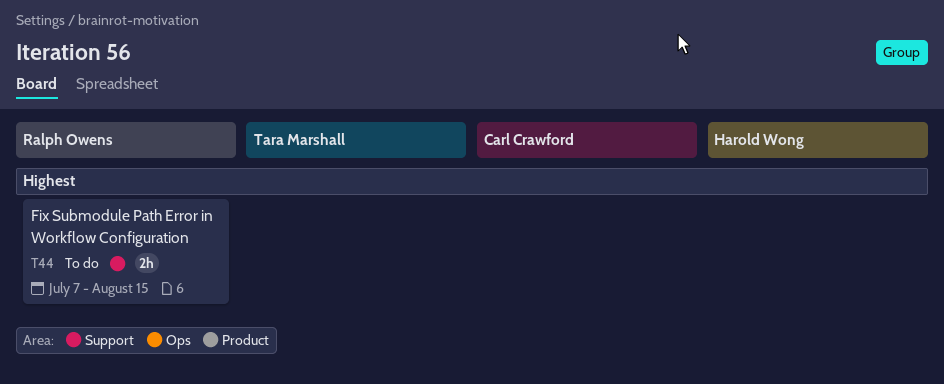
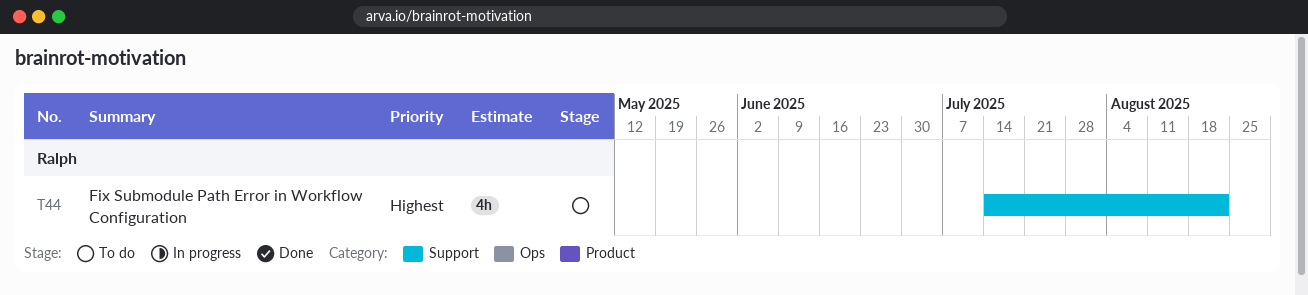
T44, estimate: 2h -> 4h
T44, start: Jul 7 -> Jul 14
T44, due: Aug 15 -> Aug 22

